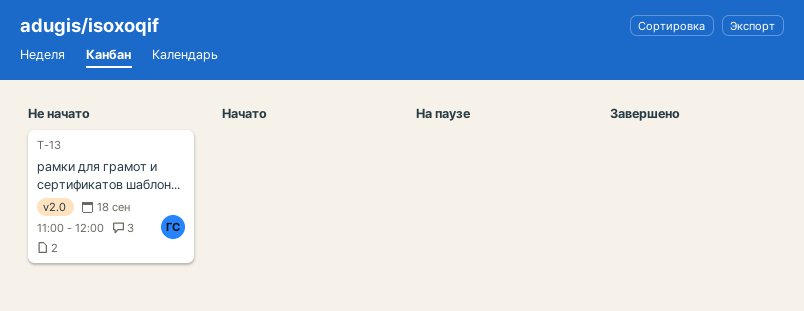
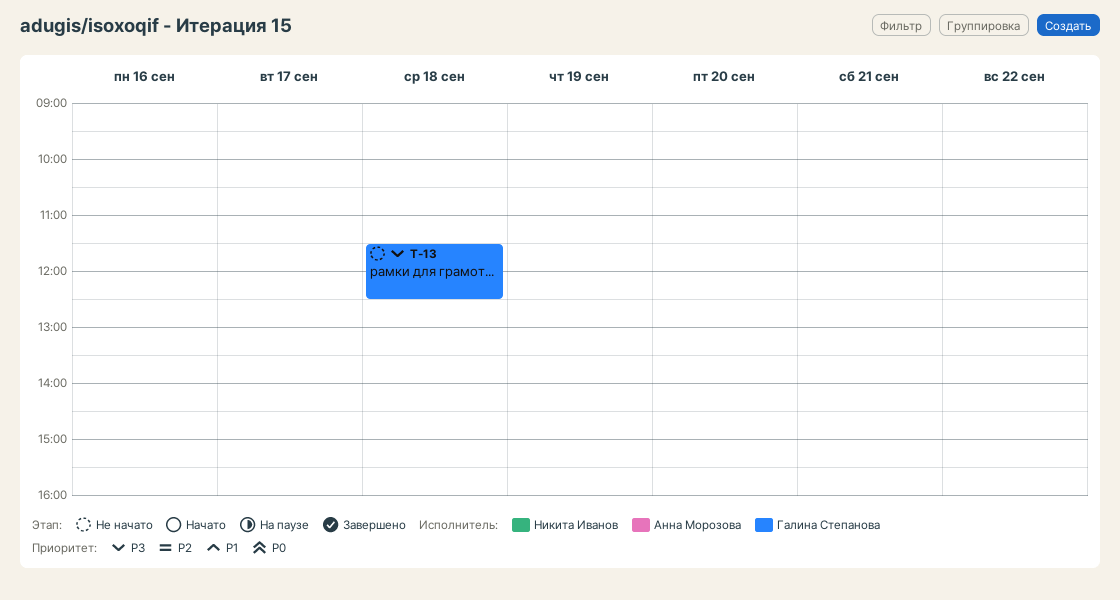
T-13, begins: 11:00 -> 11:30
T-13, ends: 12:00 -> 12:30

